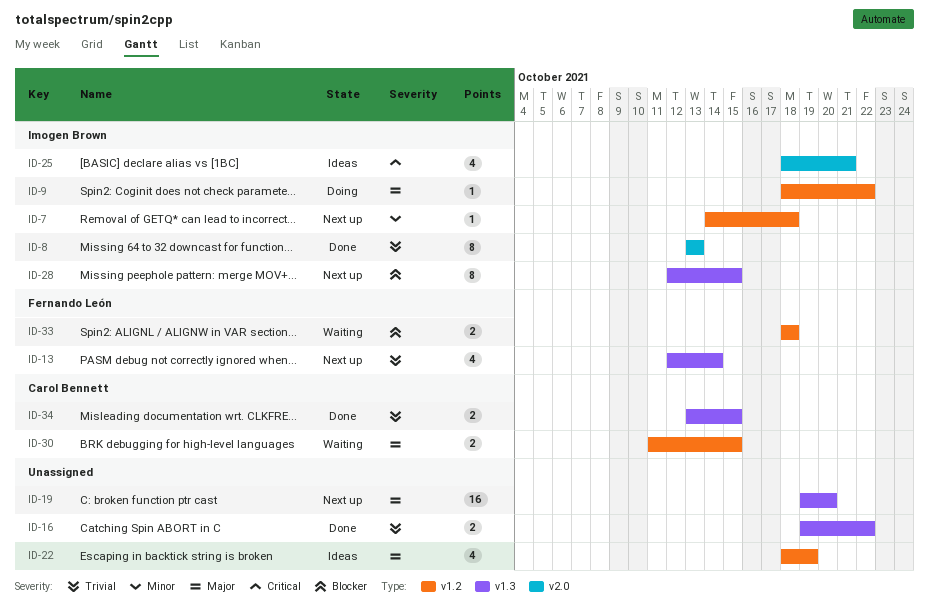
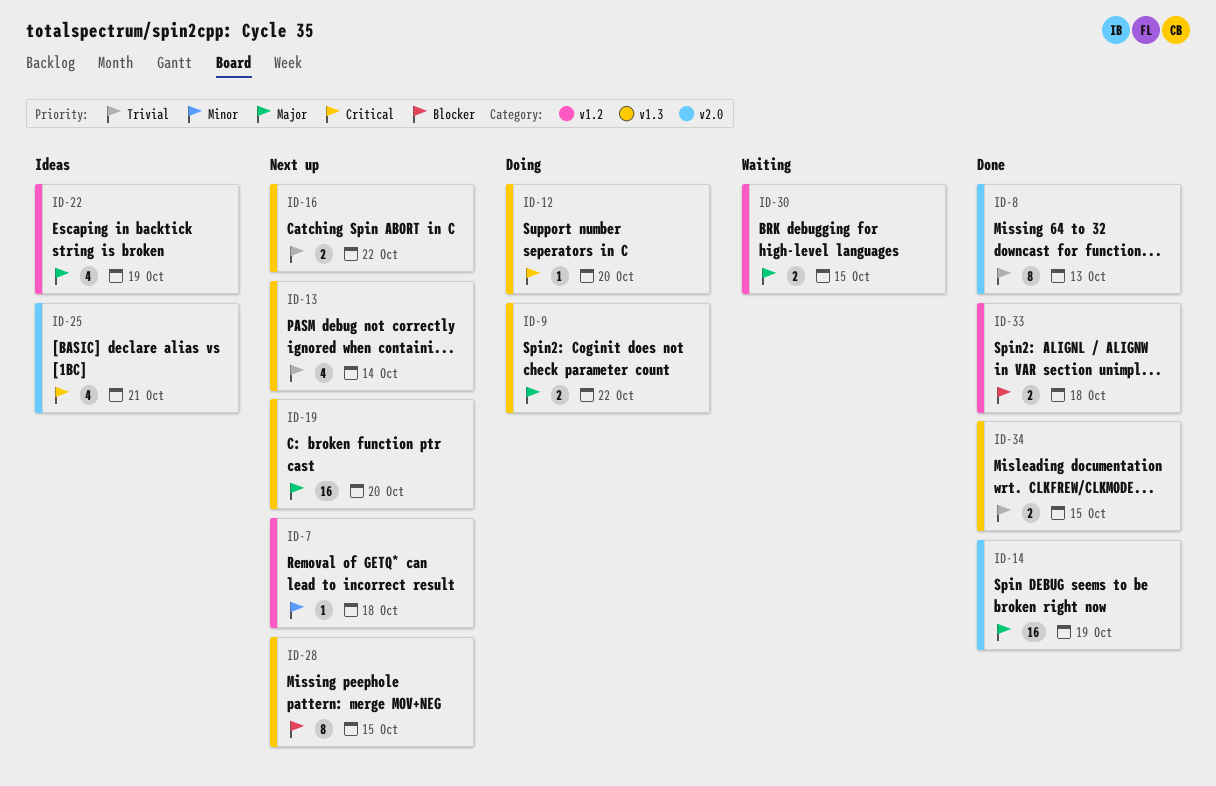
ID-9, label: v1.2 -> v1.3
ID-9, estimate: 1 -> 2
ID-12: none -> present
ID-14: none -> present
ID-16, status: Done -> Next up
ID-33, status: Waiting -> Done

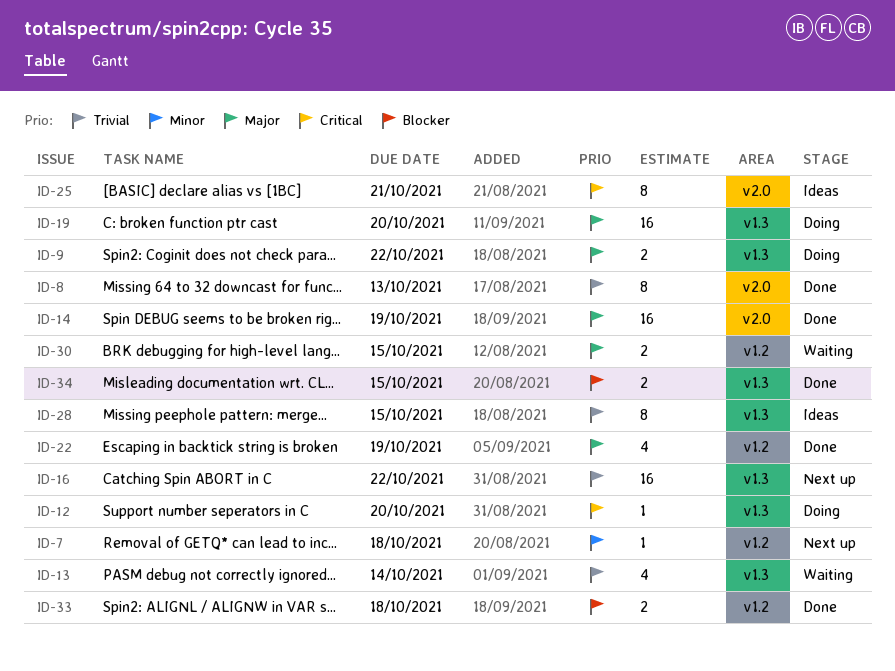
ID-13, status: Next up -> Waiting
ID-16, estimate: 2 -> 16
ID-19, status: Next up -> Doing
ID-22, status: Ideas -> Done
ID-25, estimate: 4 -> 8
ID-28, status: Next up -> Ideas
ID-28, priority: Blocker -> Trivial
ID-34, priority: Trivial -> Blocker

